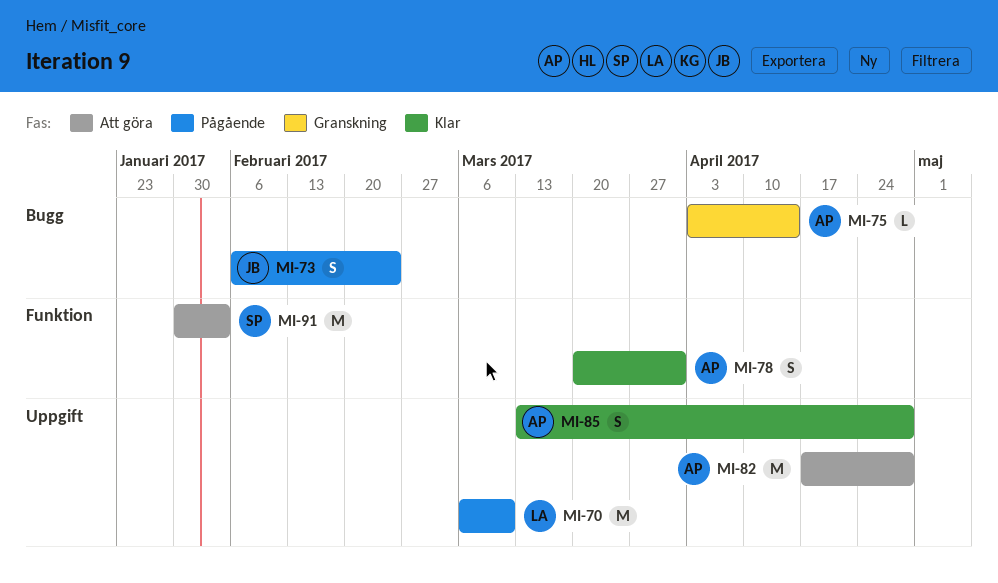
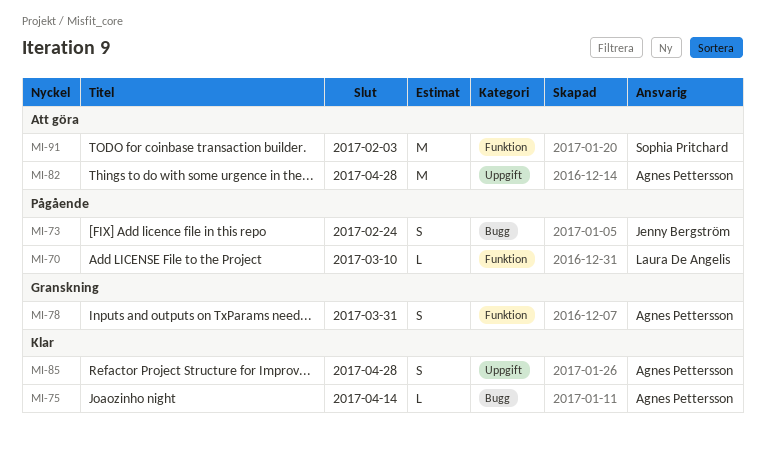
MI-70, label: Uppgift -> Funktion
MI-70, estimate: M -> L
MI-75, status: Granskning -> Klar
MI-78, status: Klar -> Granskning

